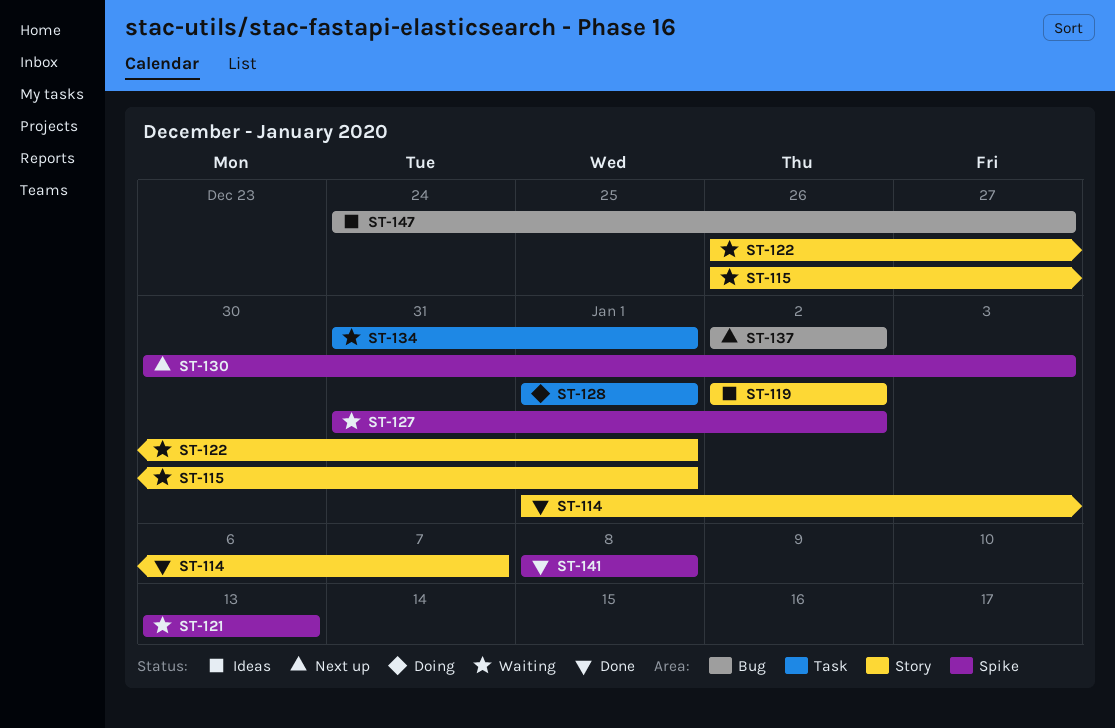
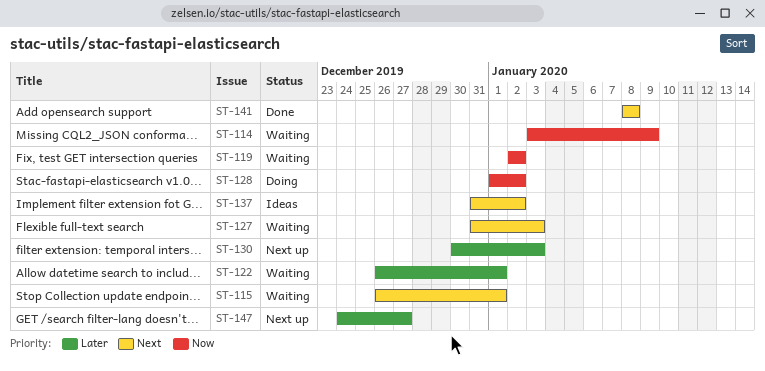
ST-114, status: Done -> Waiting
ST-114, start: Jan 1 -> Jan 3
ST-114, due: Jan 7 -> Jan 9
ST-119, status: Ideas -> Waiting
ST-121: present -> none
ST-127, due: Jan 2 -> Jan 3
ST-128, due: Jan 1 -> Jan 2
ST-134: present -> none
ST-137, status: Next up -> Ideas
ST-137, start: Jan 2 -> Dec 31
ST-147, status: Ideas -> Next up

